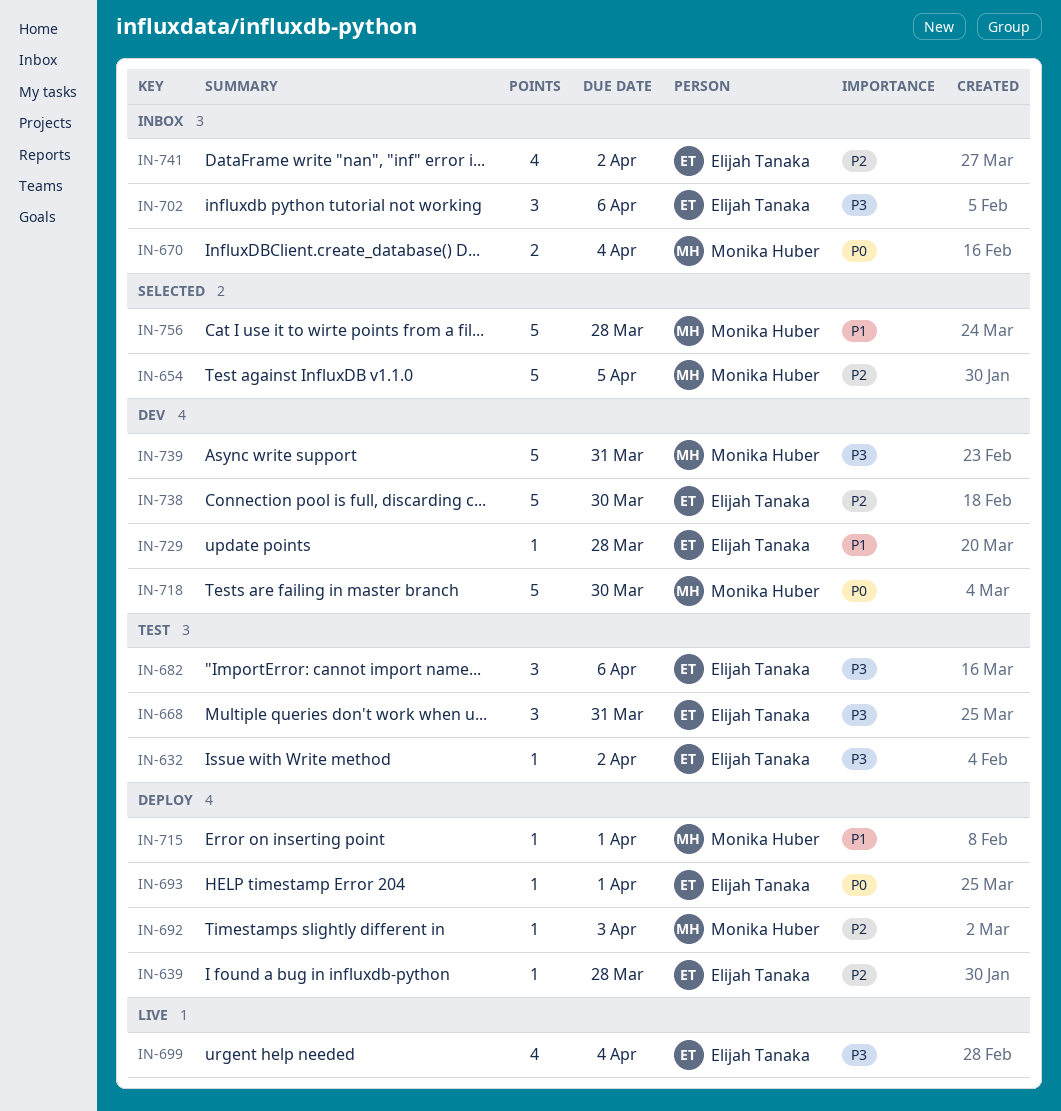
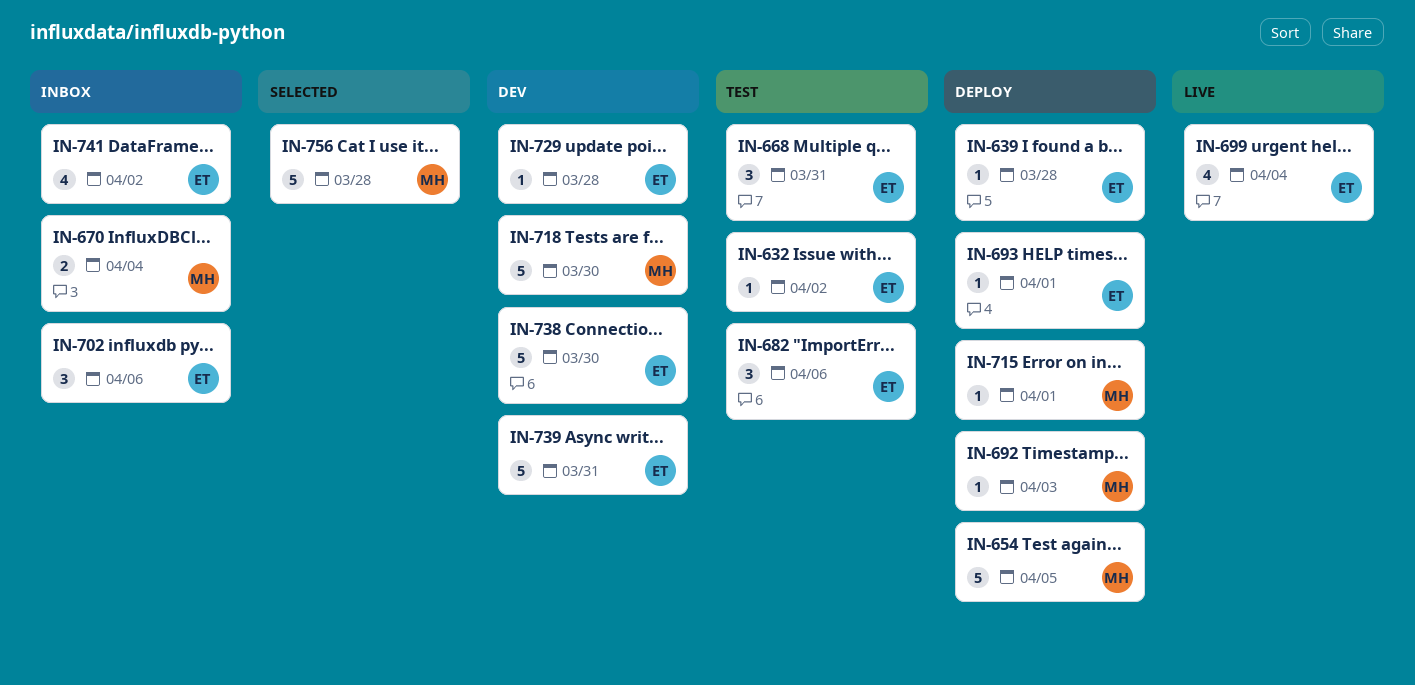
IN-654, status: Selected -> Deploy
IN-739, owner: Monika Huber -> Elijah Tanaka

